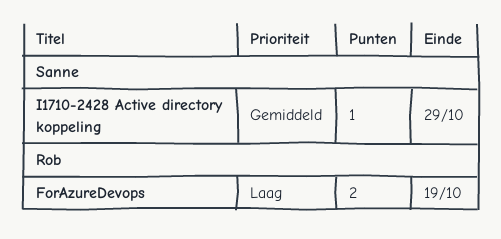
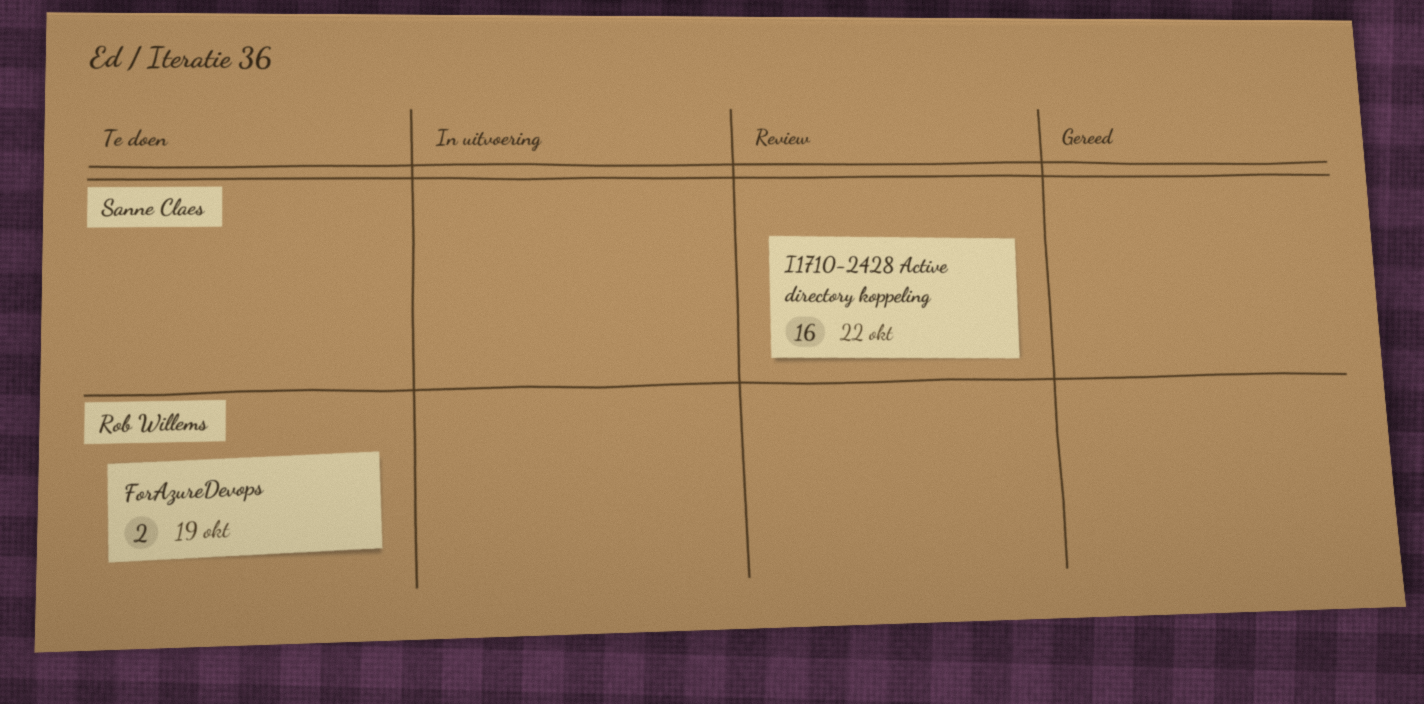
I1710-2428 Active directory koppeling, estimate: 1 -> 16
I1710-2428 Active directory koppeling, due: Oct 29 -> Oct 22

